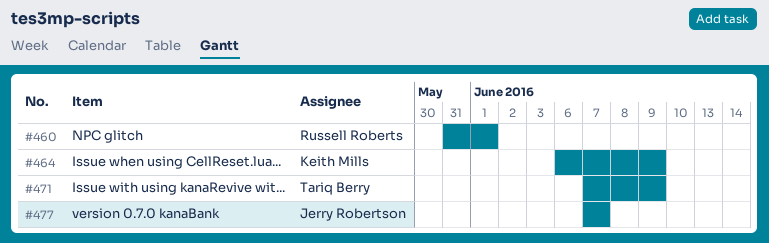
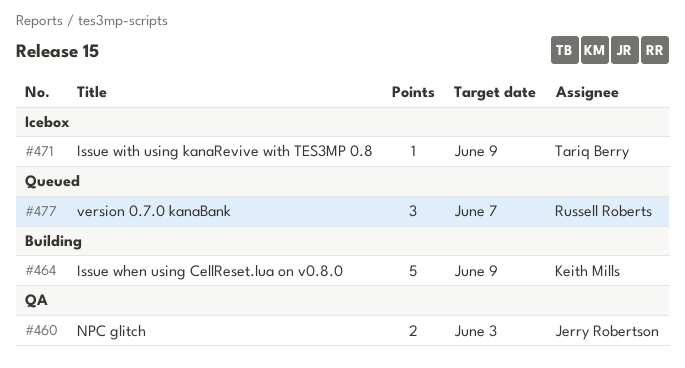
#460, owner: Russell Roberts -> Jerry Robertson
#460, due: Jun 1 -> Jun 3
#477, owner: Jerry Robertson -> Russell Roberts

